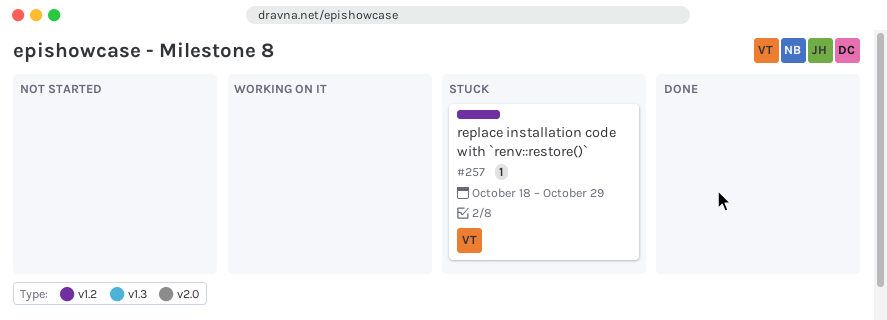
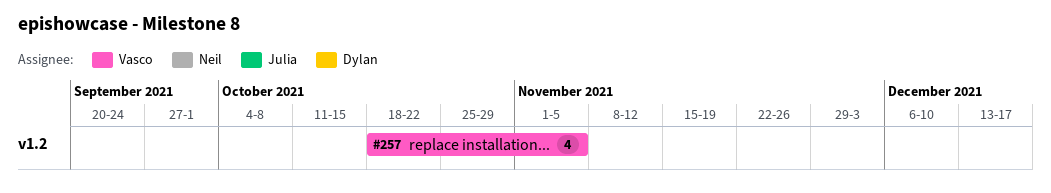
#257, estimate: 1 -> 4
#257, due: Oct 29 -> Nov 5

